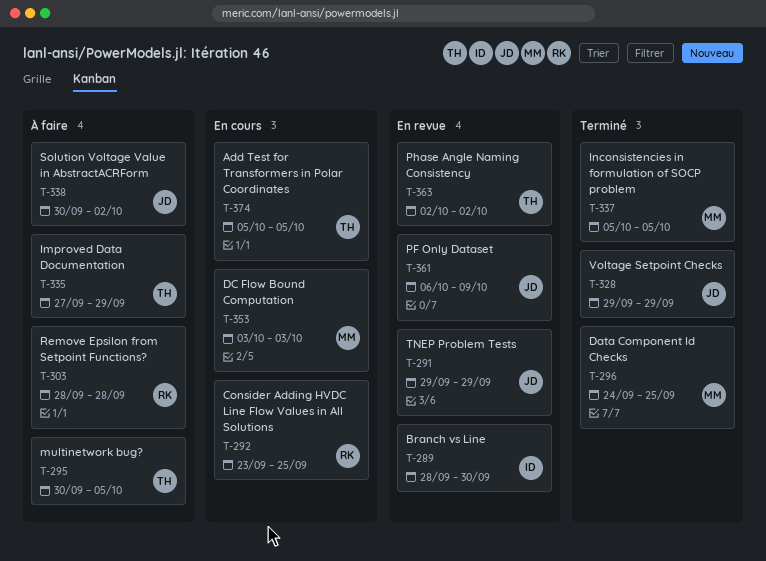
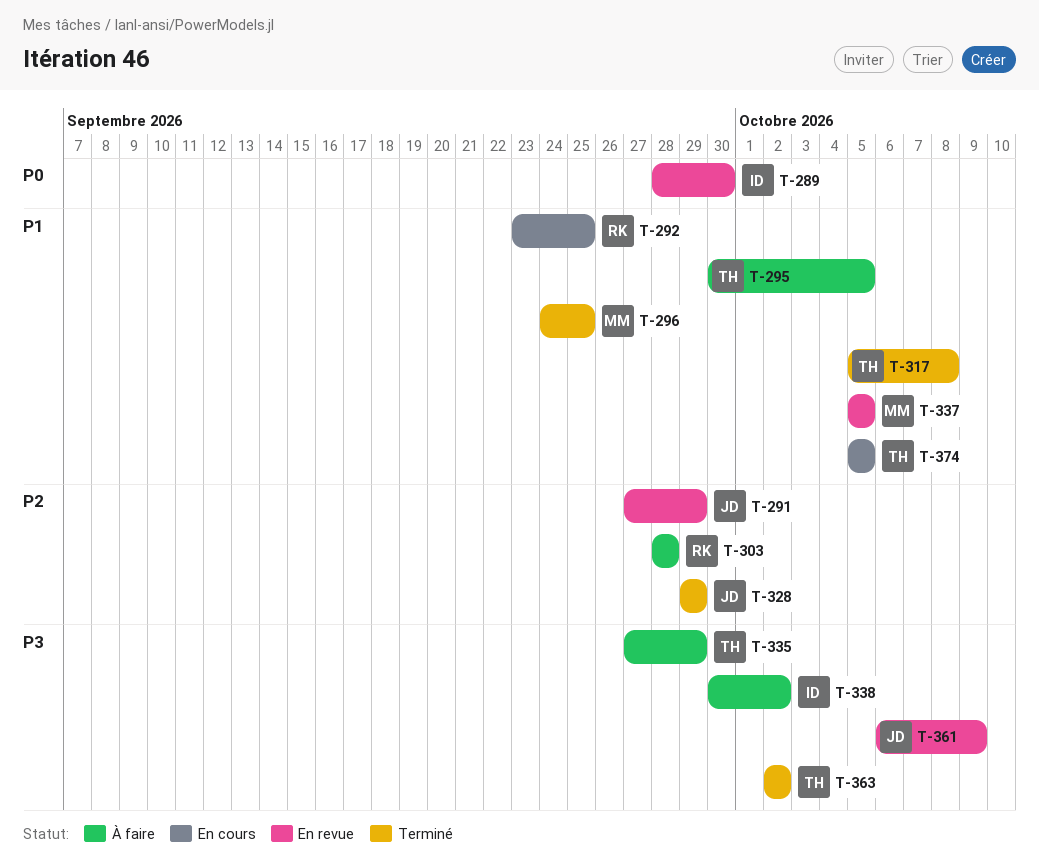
T-291, start: Sep 29 -> Sep 27
T-317: none -> present
T-337, status: Terminé -> En revue
T-338, owner: JD -> ID
T-353: present -> none
T-363, status: En revue -> Terminé

